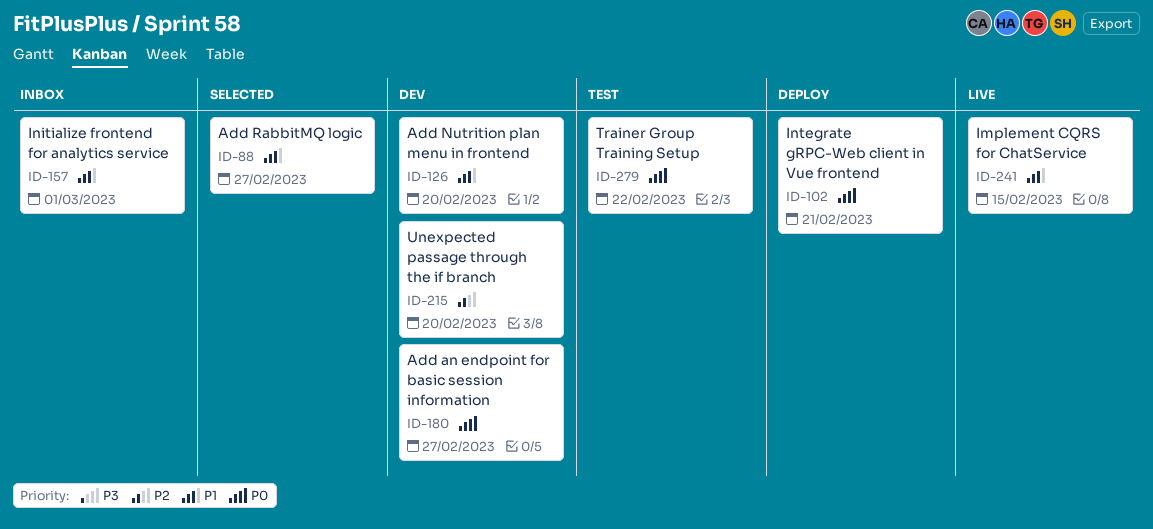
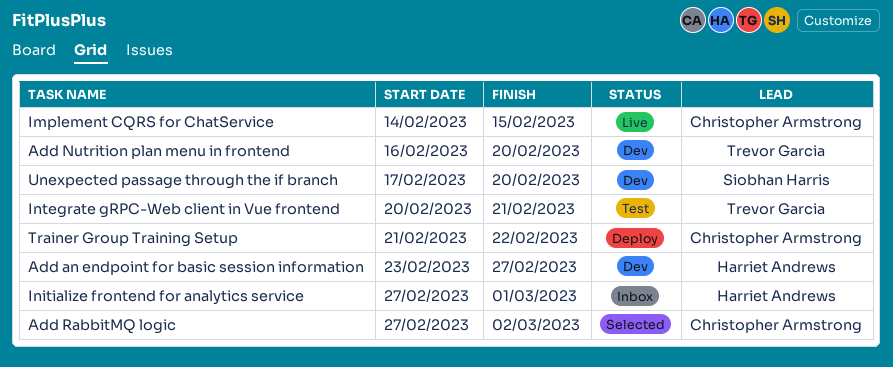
Add RabbitMQ logic, due: Feb 27 -> Mar 2
Integrate gRPC-Web client in Vue frontend, status: Deploy -> Test
Trainer Group Training Setup, status: Test -> Deploy

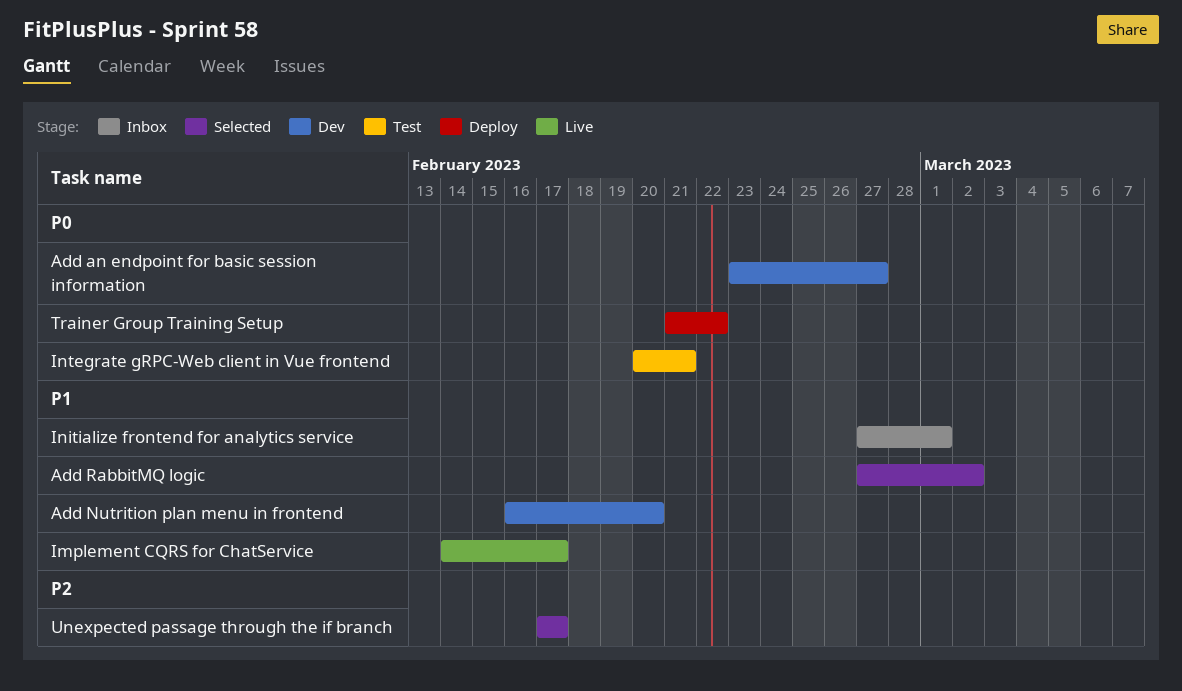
Implement CQRS for ChatService, due: Feb 15 -> Feb 17
Unexpected passage through the if branch, status: Dev -> Selected
Unexpected passage through the if branch, due: Feb 20 -> Feb 17

